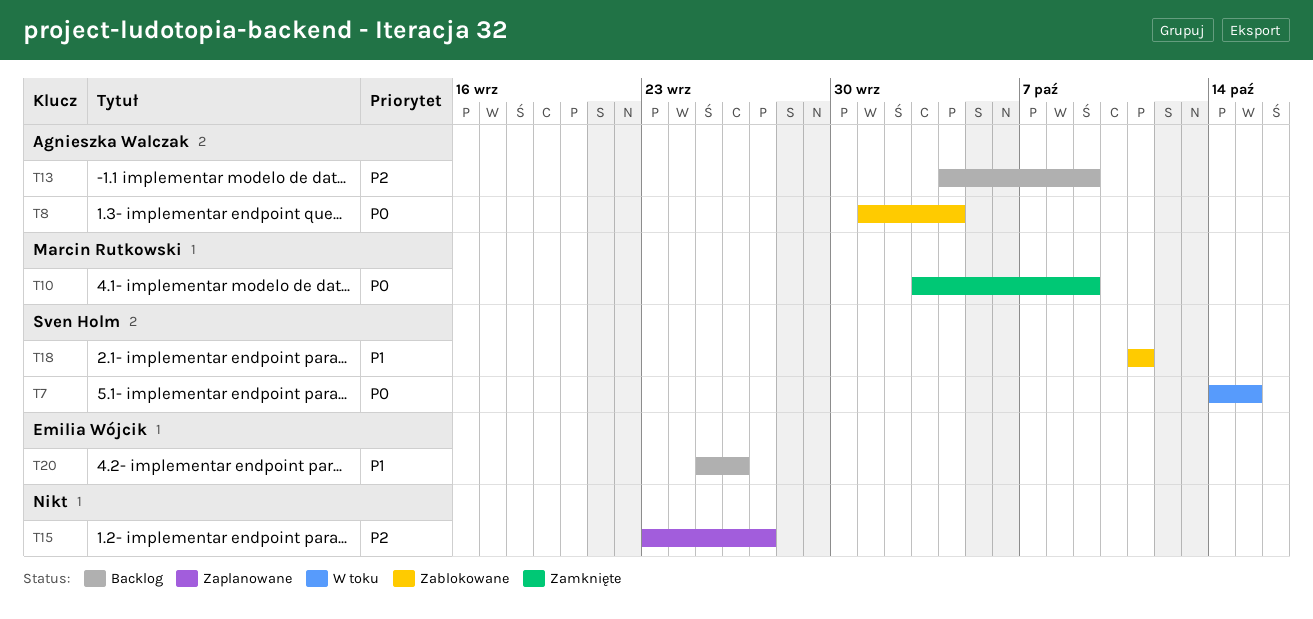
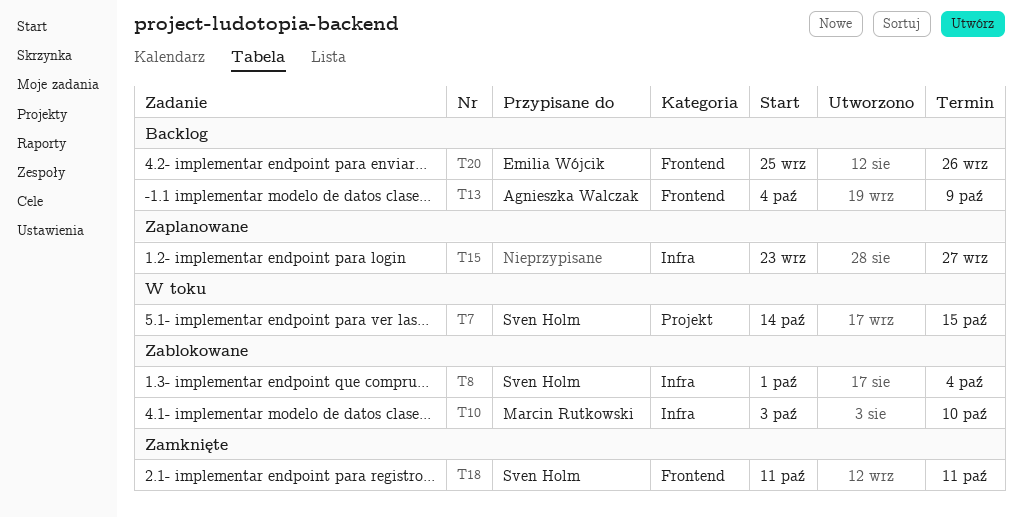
T8, owner: Agnieszka Walczak -> Sven Holm
T10, status: Zamknięte -> Zablokowane
T10, due: Oct 9 -> Oct 10
T18, status: Zablokowane -> Zamknięte

